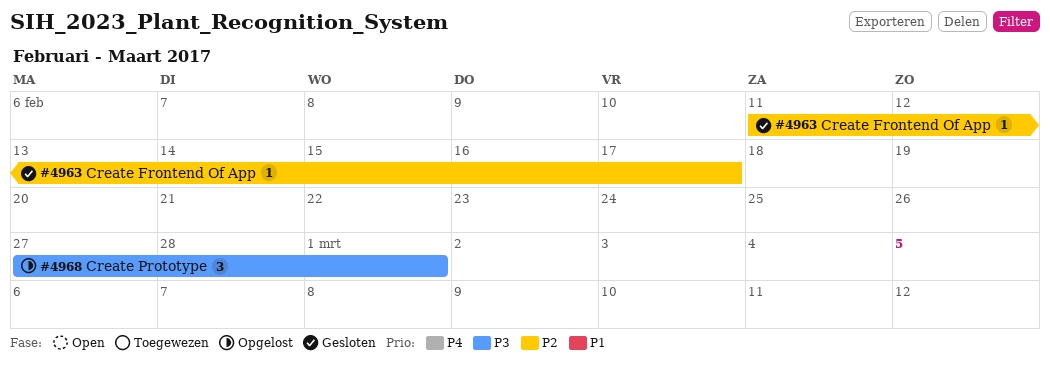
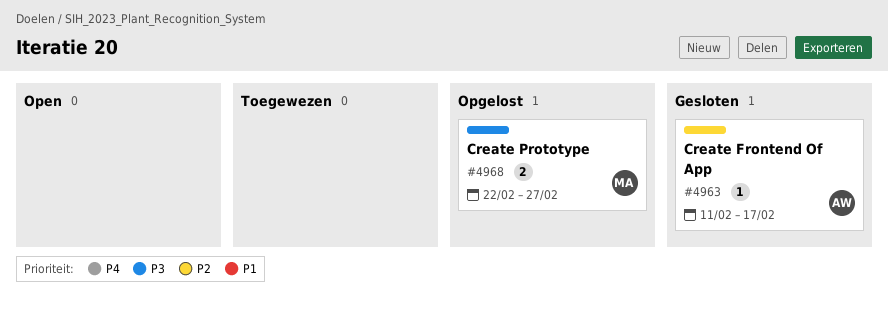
#4968, estimate: 3 -> 2
#4968, start: Feb 27 -> Feb 22
#4968, due: Mar 1 -> Feb 27

